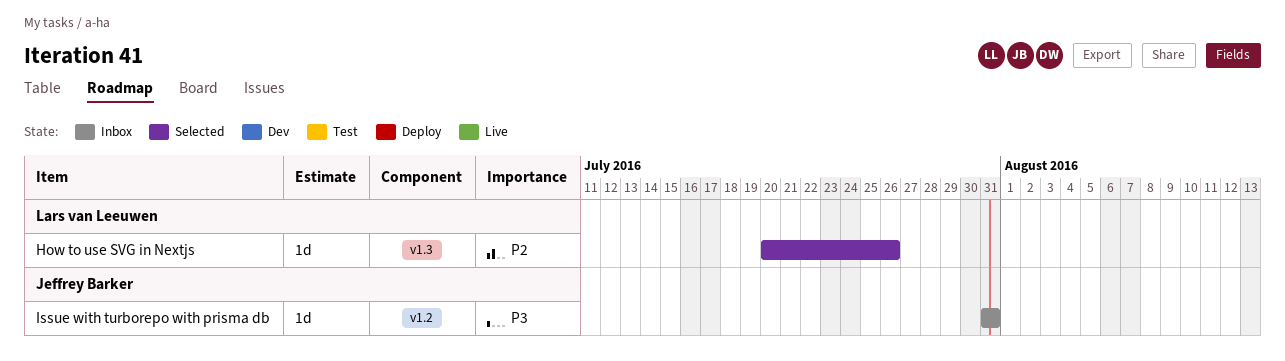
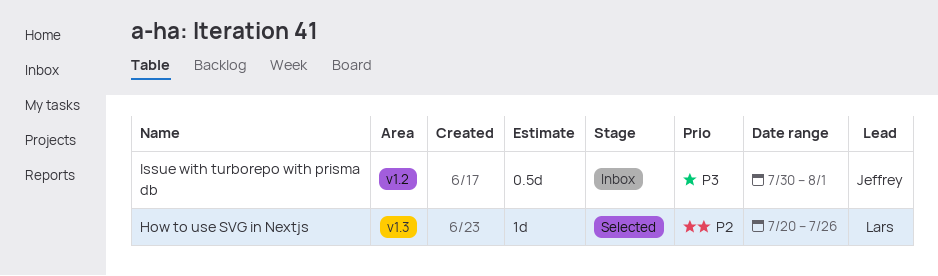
Issue with turborepo with prisma db, estimate: 1d -> 0.5d
Issue with turborepo with prisma db, start: Jul 31 -> Jul 30
Issue with turborepo with prisma db, due: Jul 31 -> Aug 1

